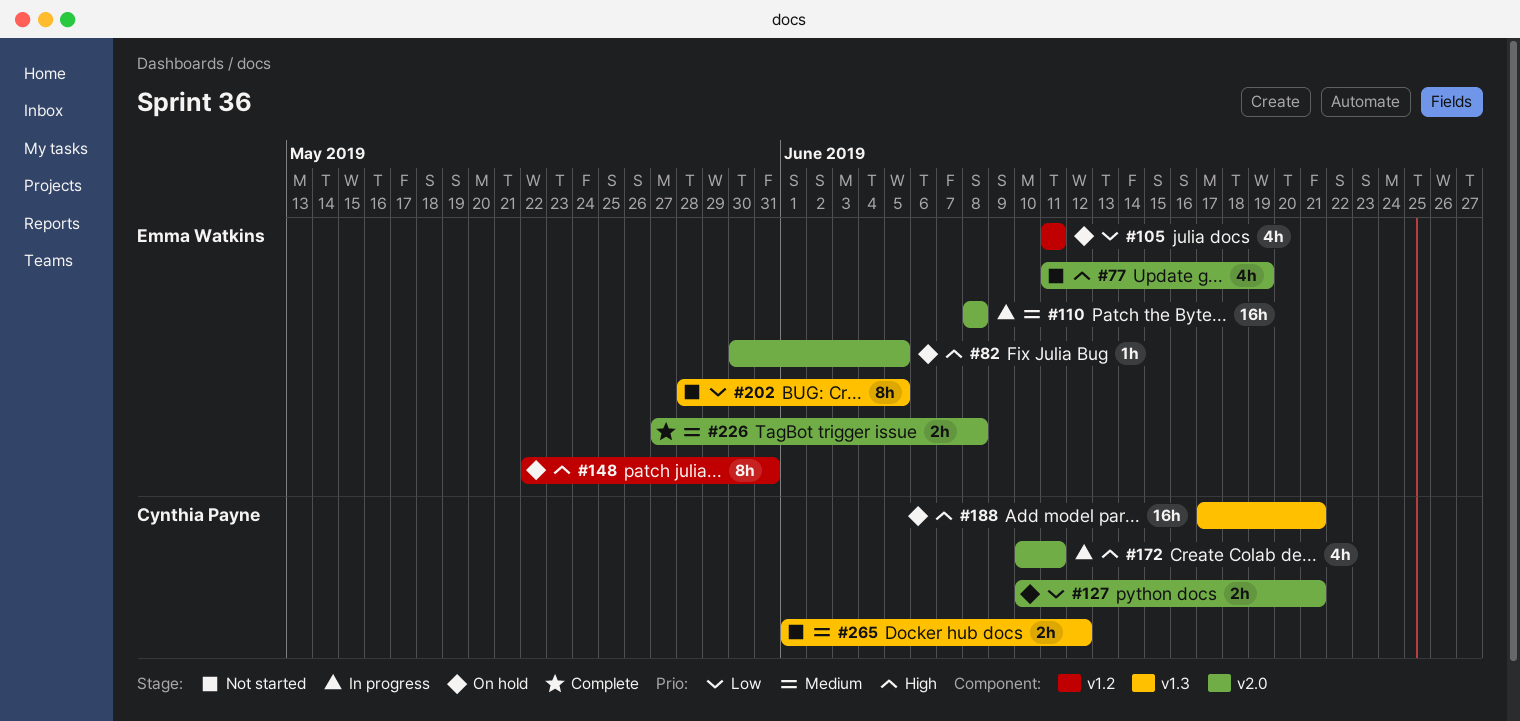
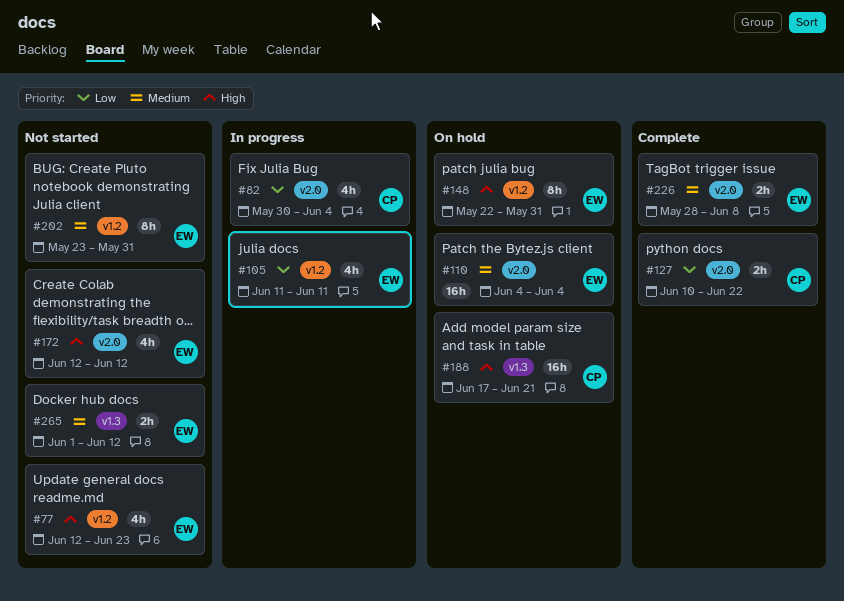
#77, label: v2.0 -> v1.2
#77, start: Jun 11 -> Jun 12
#77, due: Jun 19 -> Jun 23
#82, status: On hold -> In progress
#82, owner: Emma Watkins -> Cynthia Payne
#82, priority: High -> Low
#82, estimate: 1h -> 4h
#82, due: Jun 5 -> Jun 4
#105, status: On hold -> In progress
#110, status: In progress -> On hold
#110, start: Jun 8 -> Jun 4
#110, due: Jun 8 -> Jun 4
#127, status: On hold -> Complete
#127, due: Jun 21 -> Jun 22
#172, status: In progress -> Not started
#172, owner: Cynthia Payne -> Emma Watkins
#172, start: Jun 10 -> Jun 12
#172, due: Jun 11 -> Jun 12
#202, priority: Low -> Medium
#202, label: v1.3 -> v1.2
#202, start: May 28 -> May 23
#202, due: Jun 5 -> May 31
#226, start: May 27 -> May 28
#265, owner: Cynthia Payne -> Emma Watkins

